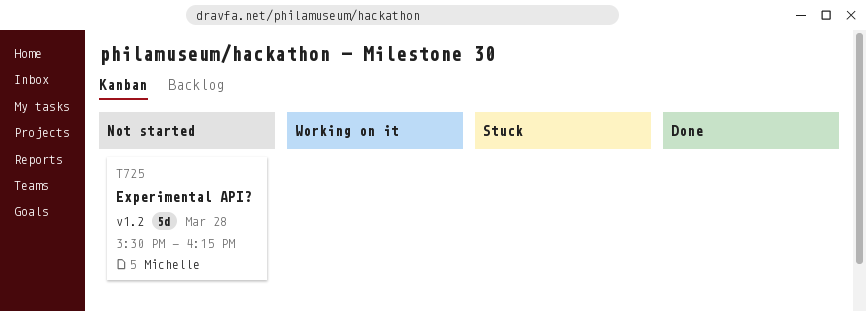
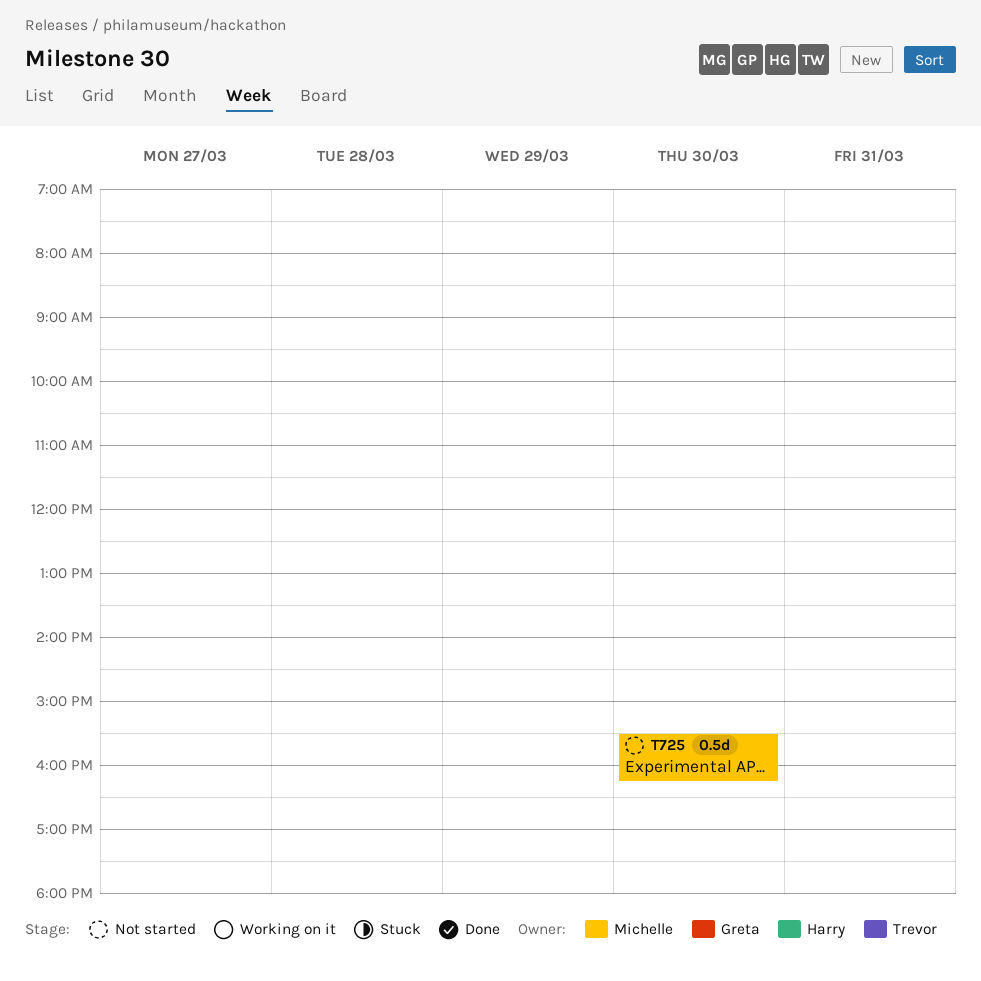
T725, estimate: 5d -> 0.5d
T725, day: Mar 28 -> Mar 30

